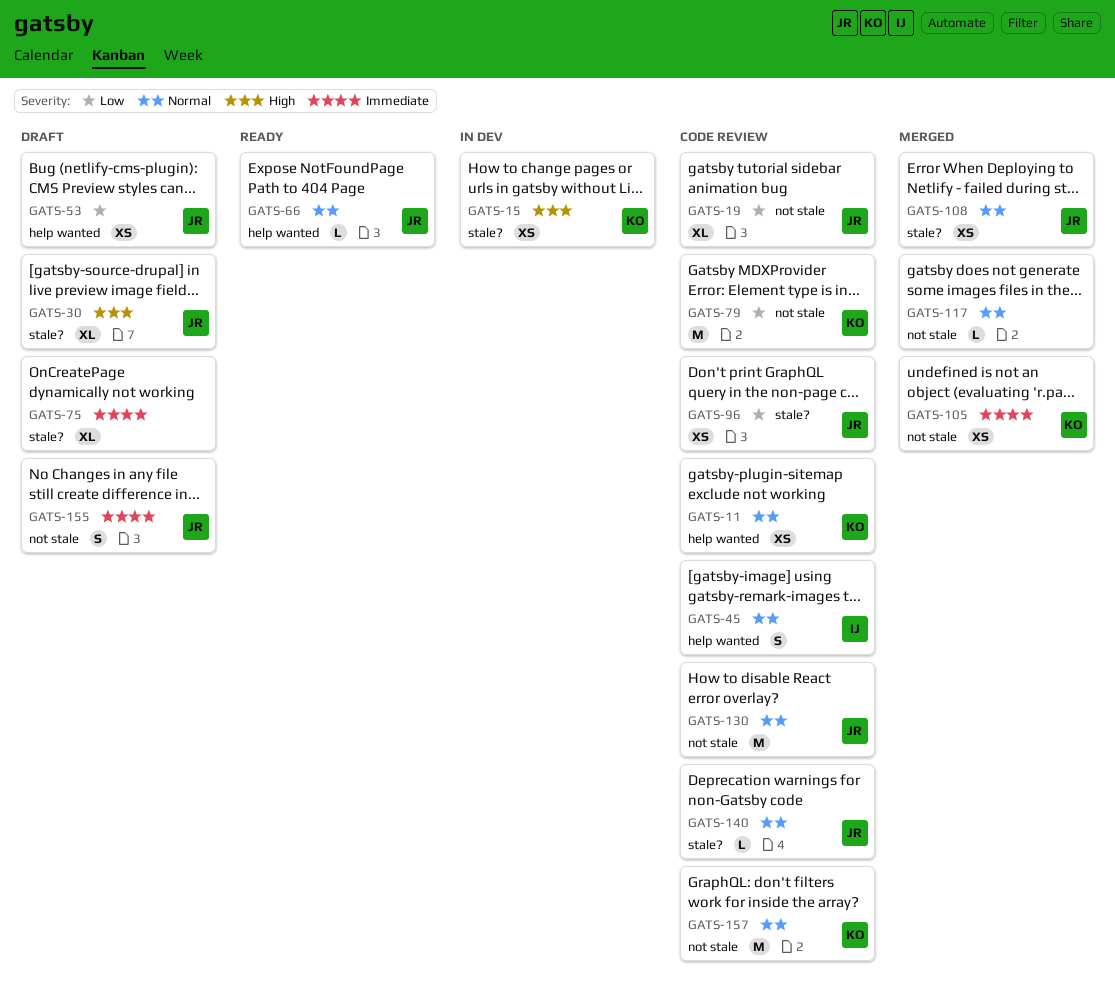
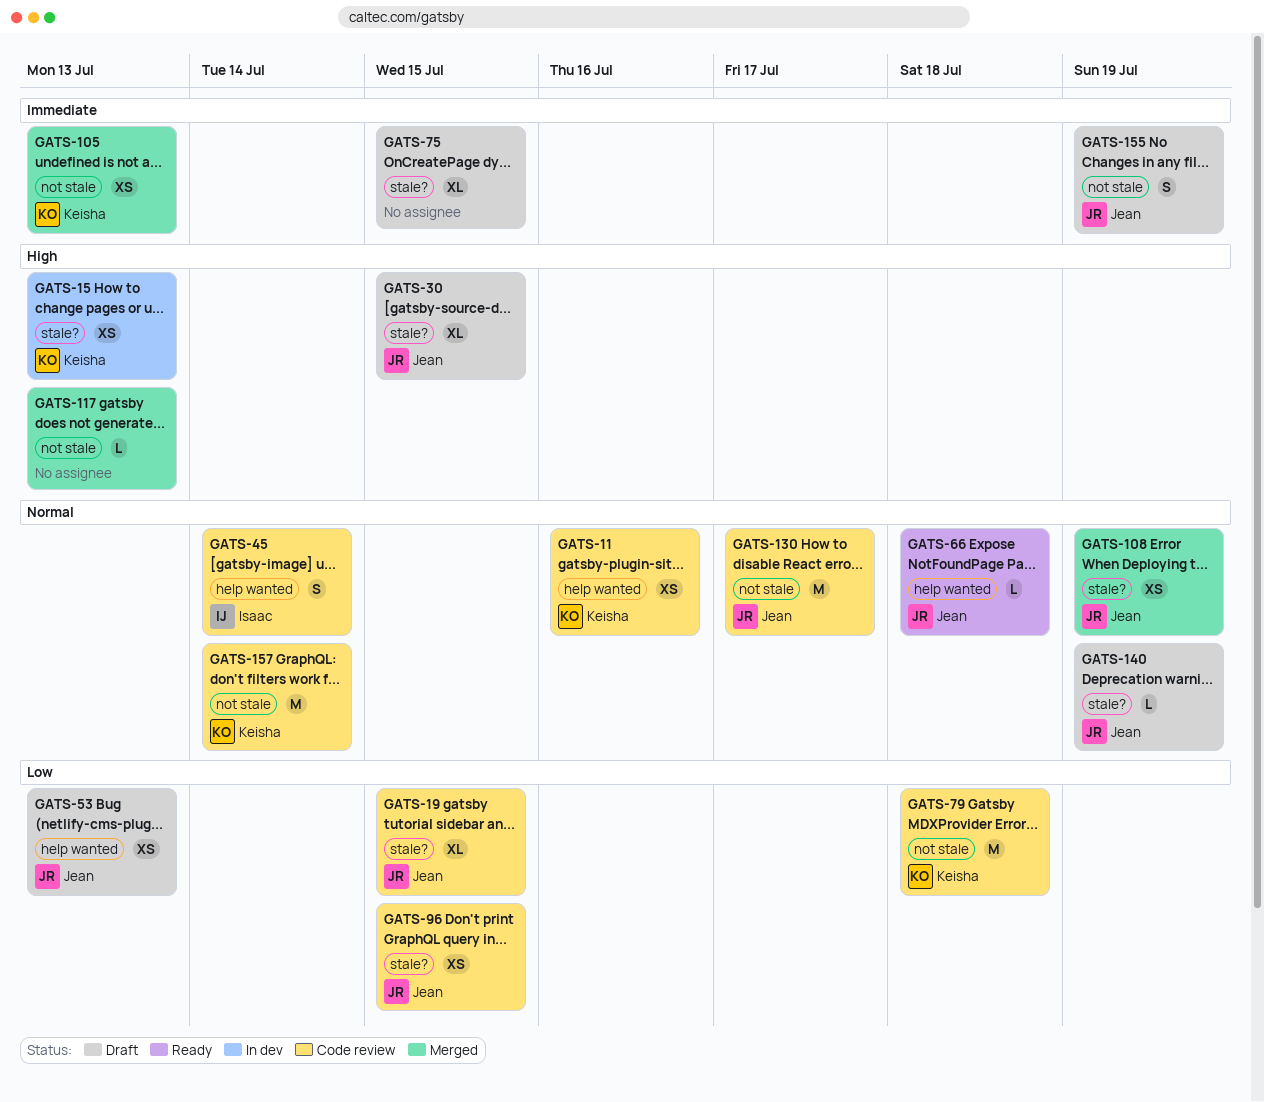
GATS-19, label: not stale -> stale?
GATS-117, priority: Normal -> High
GATS-140, status: Code review -> Draft

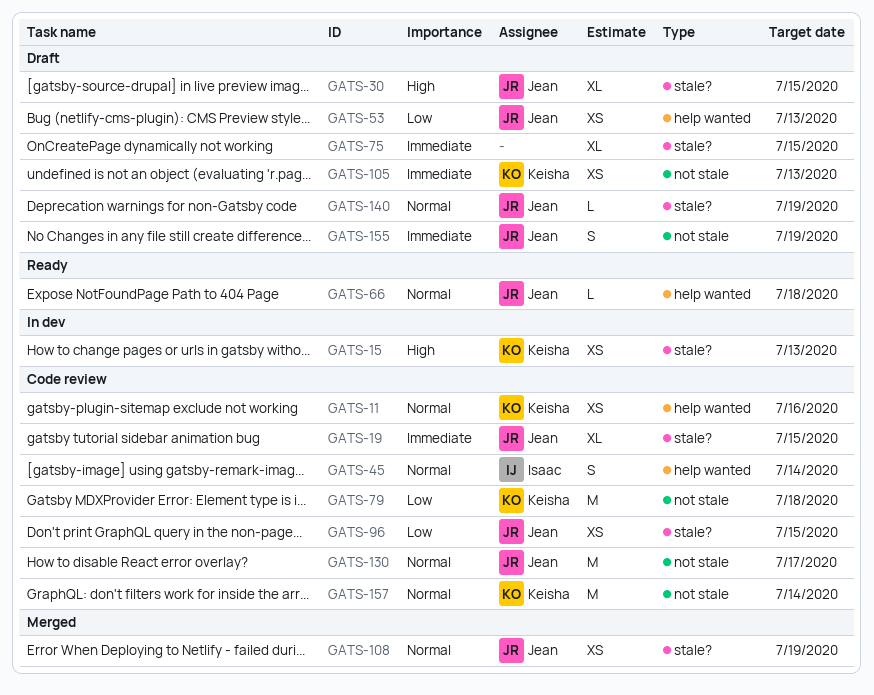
GATS-19, priority: Low -> Immediate
GATS-105, status: Merged -> Draft
GATS-117: present -> none

